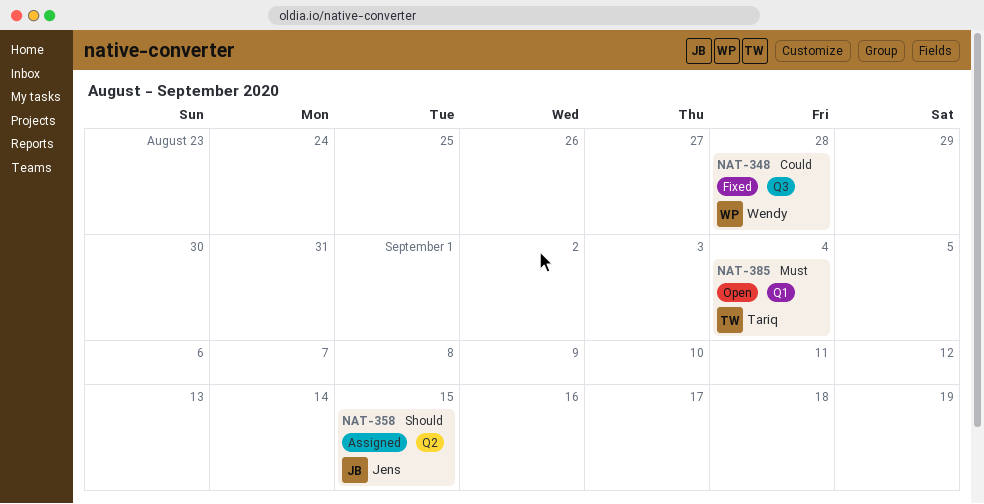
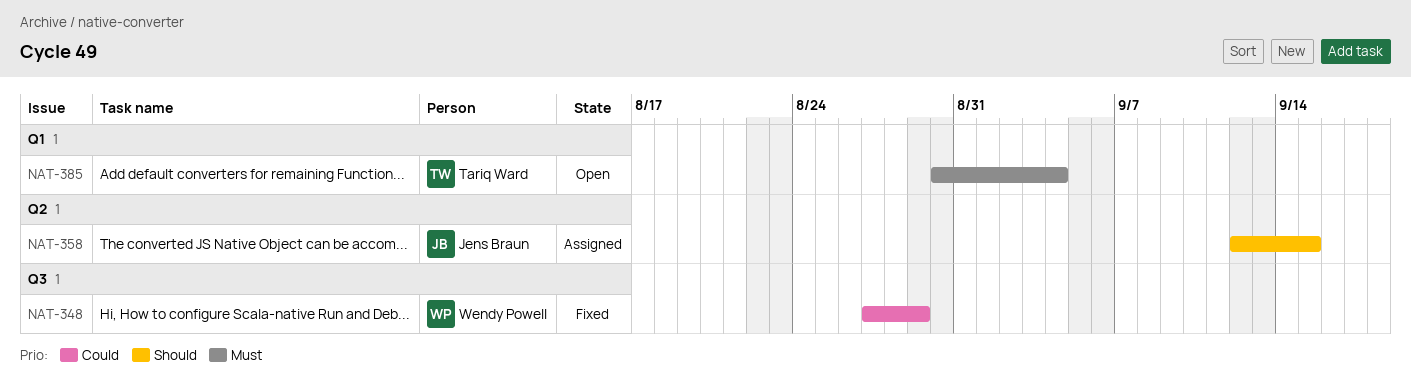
NAT-348, due: Aug 28 -> Aug 29

